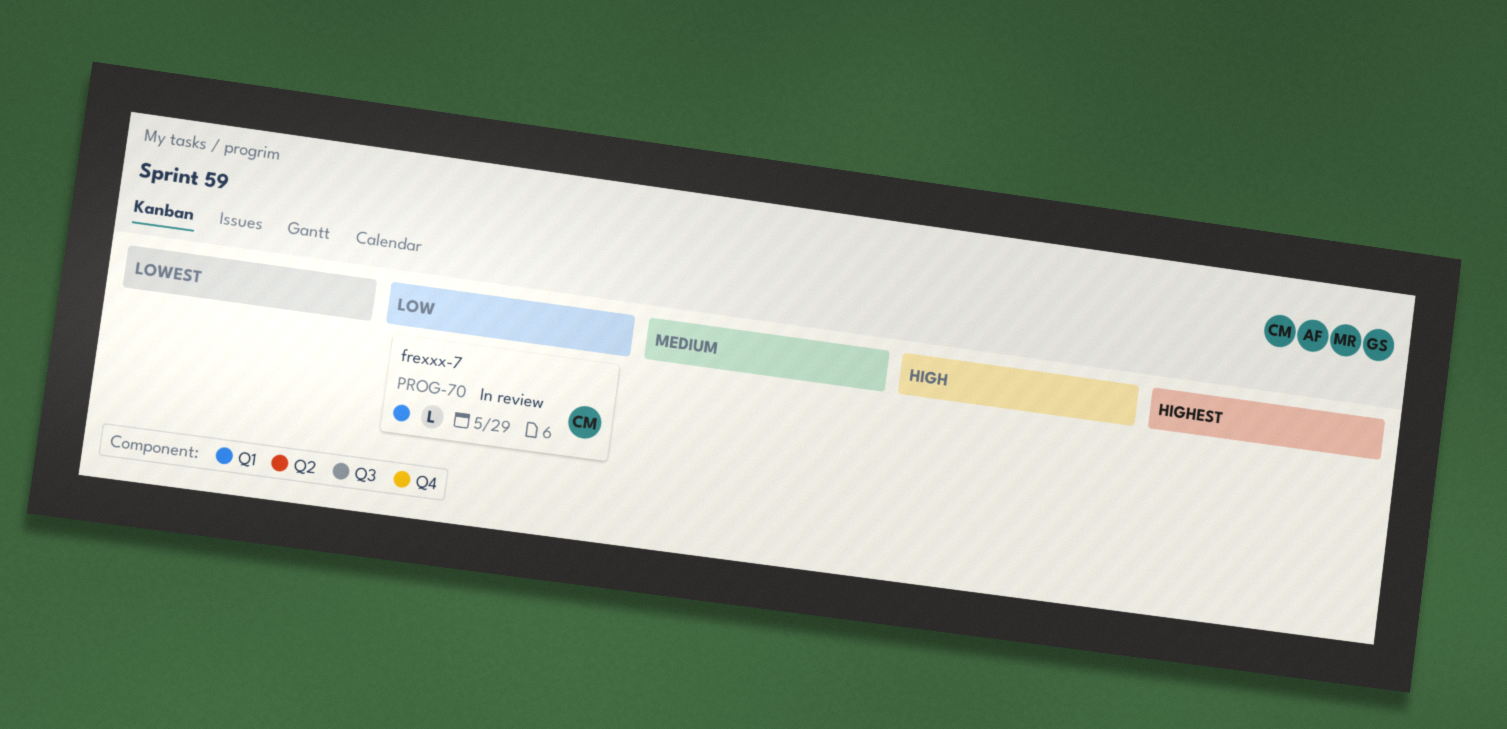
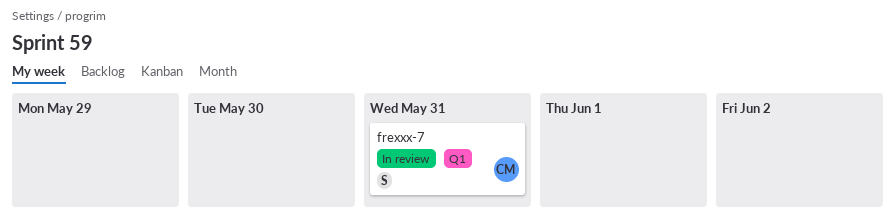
frexxx-7, estimate: L -> S
frexxx-7, due: May 29 -> May 31

